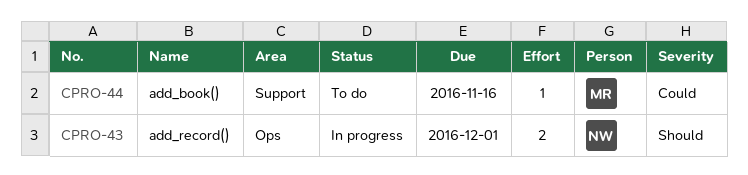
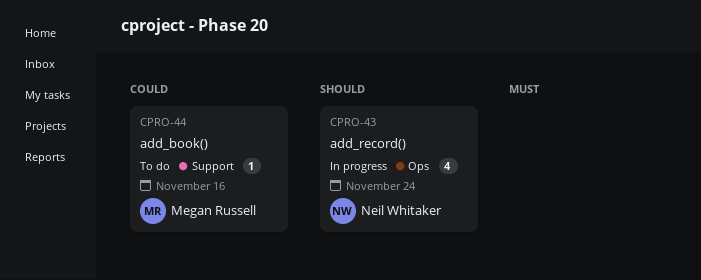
CPRO-43, estimate: 2 -> 4
CPRO-43, due: Dec 1 -> Nov 24

